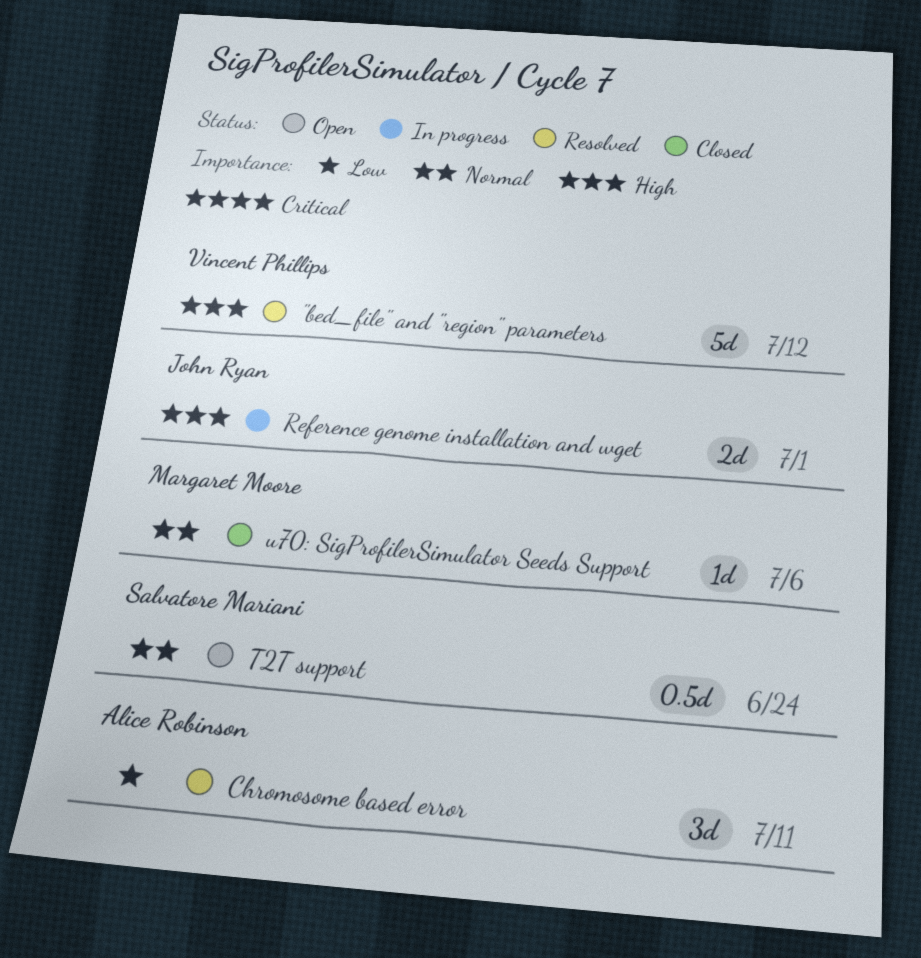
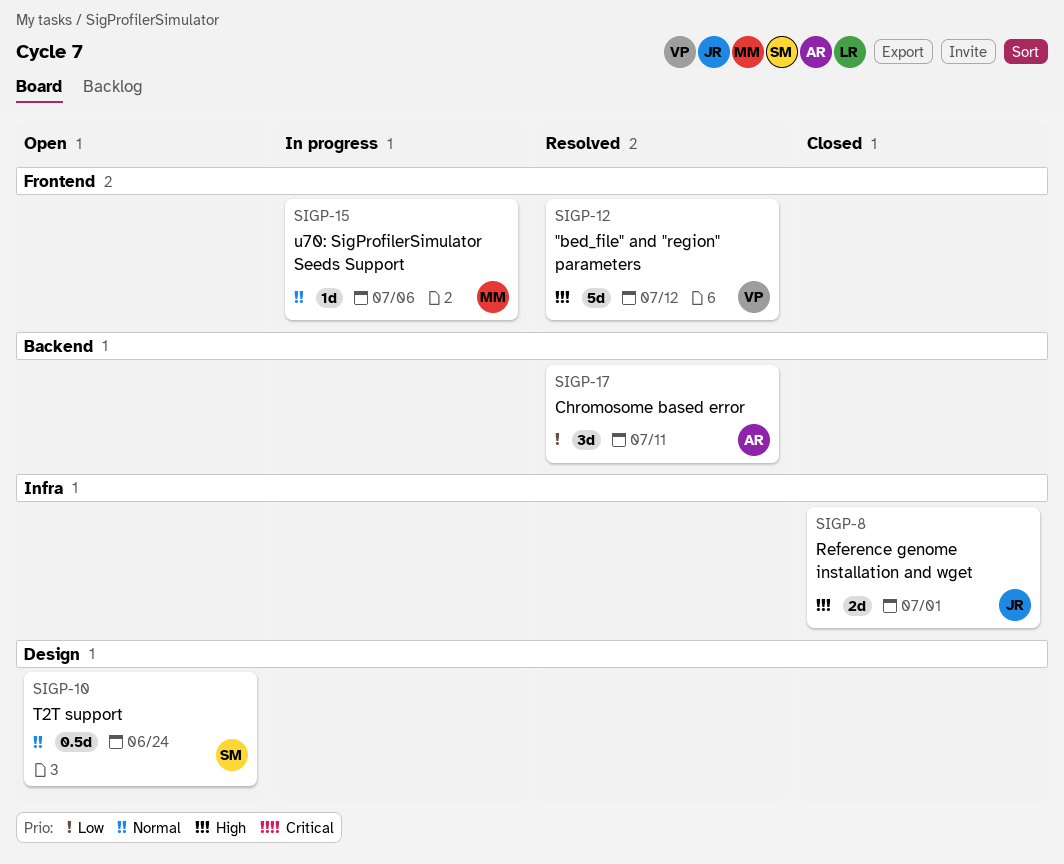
Reference genome installation and wget, status: In progress -> Closed
u70: SigProfilerSimulator Seeds Support, status: Closed -> In progress

